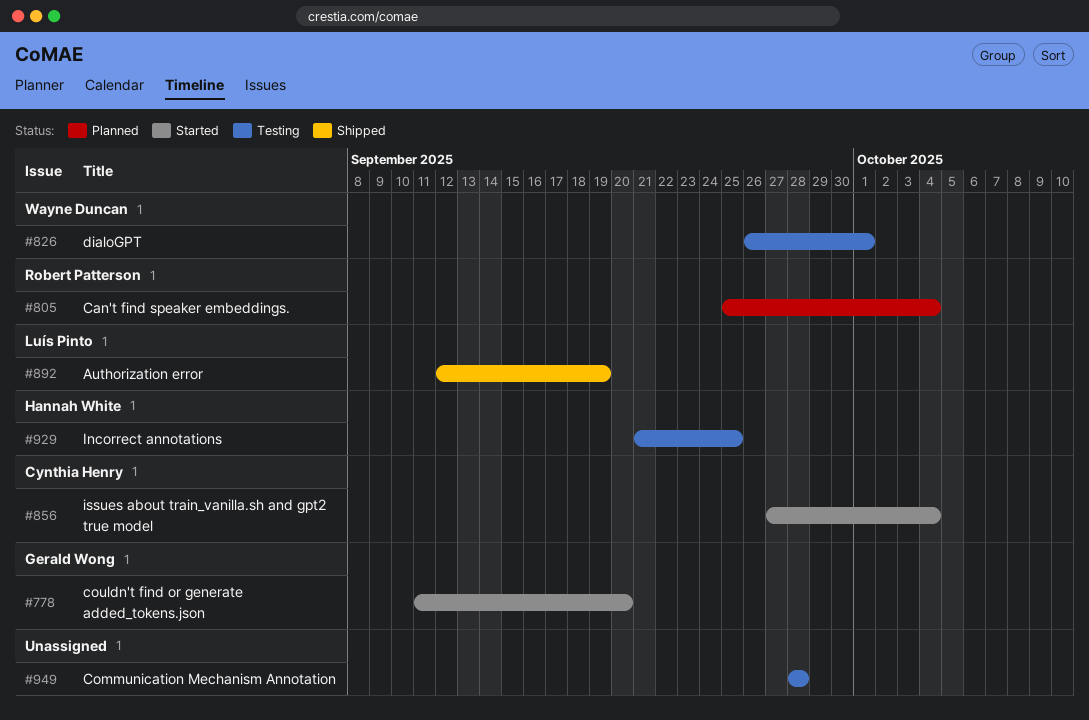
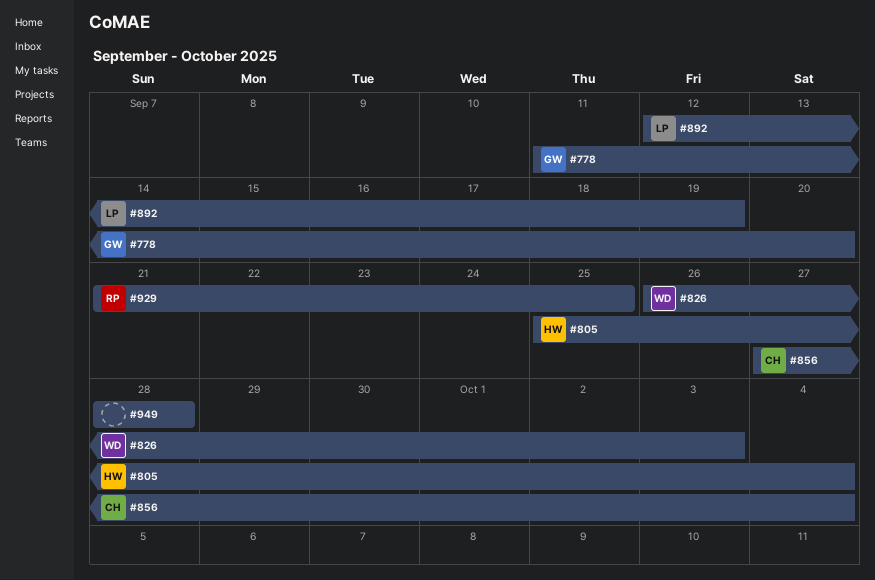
#805, owner: Robert Patterson -> Hannah White
#826, due: Oct 1 -> Oct 3
#929, owner: Hannah White -> Robert Patterson

